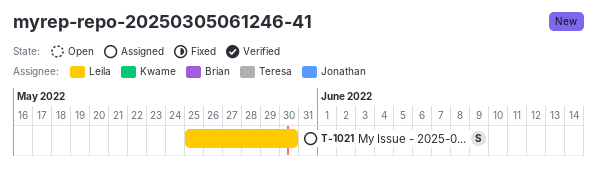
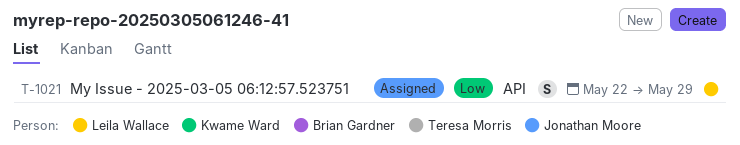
T-1021, start: May 25 -> May 22
T-1021, due: May 30 -> May 29

